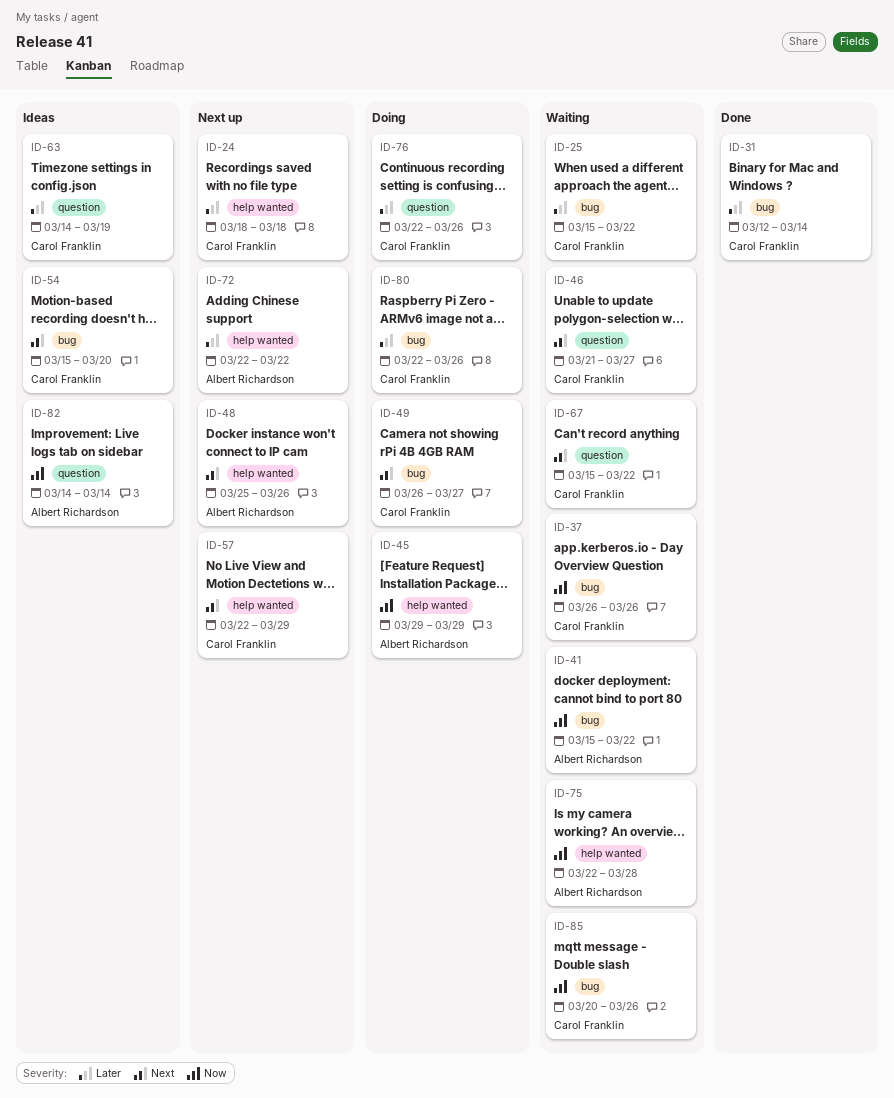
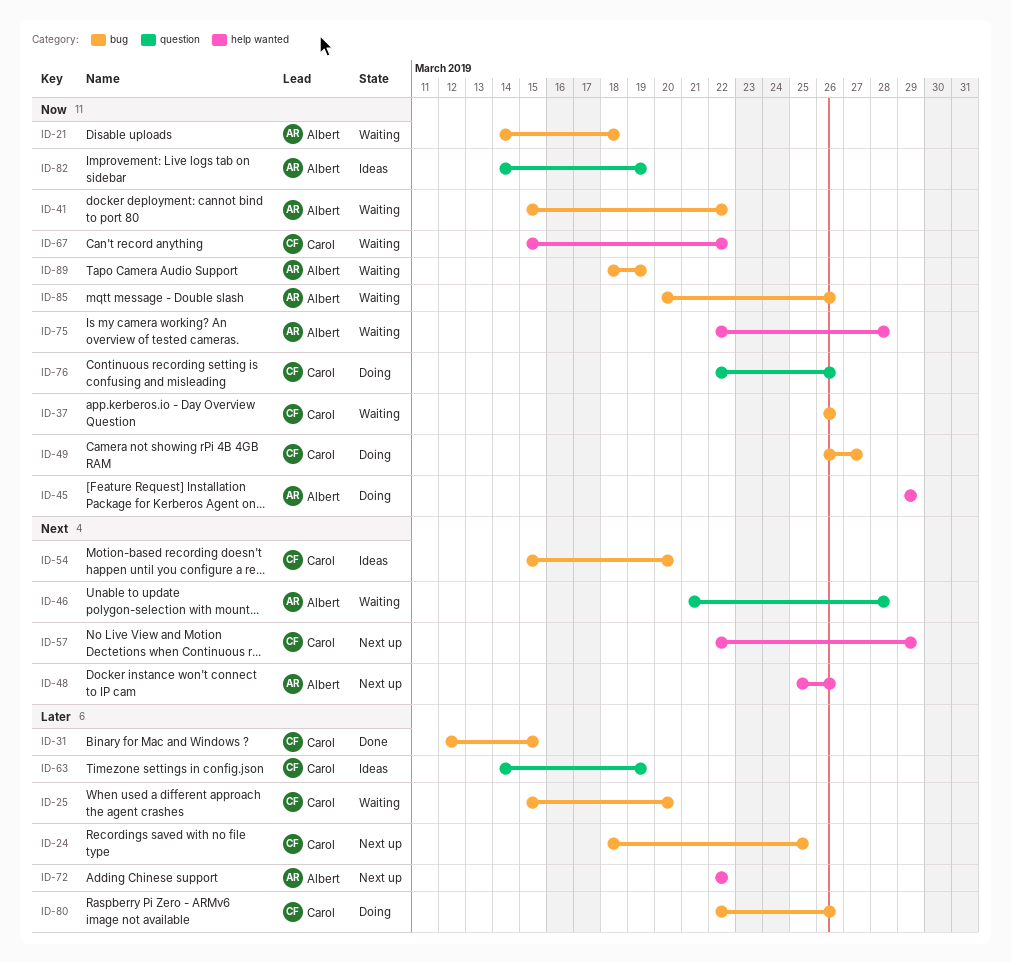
ID-21: none -> present
ID-24, label: help wanted -> bug
ID-24, due: Mar 18 -> Mar 25
ID-25, due: Mar 22 -> Mar 20
ID-31, due: Mar 14 -> Mar 15
ID-46, owner: Carol Franklin -> Albert Richardson
ID-46, due: Mar 27 -> Mar 28
ID-49, priority: Next -> Now
ID-67, priority: Next -> Now
ID-67, label: question -> help wanted
ID-76, priority: Later -> Now
ID-82, due: Mar 14 -> Mar 19
ID-85, owner: Carol Franklin -> Albert Richardson
ID-89: none -> present

